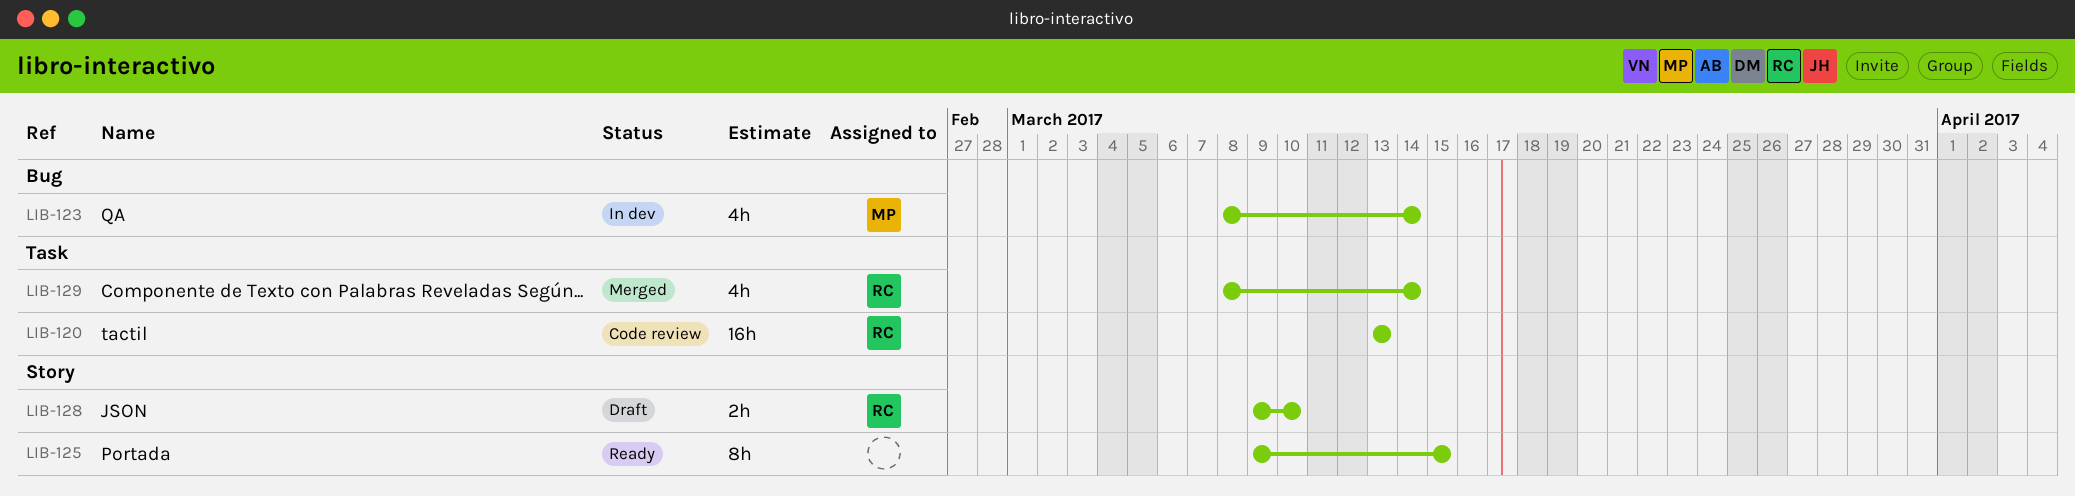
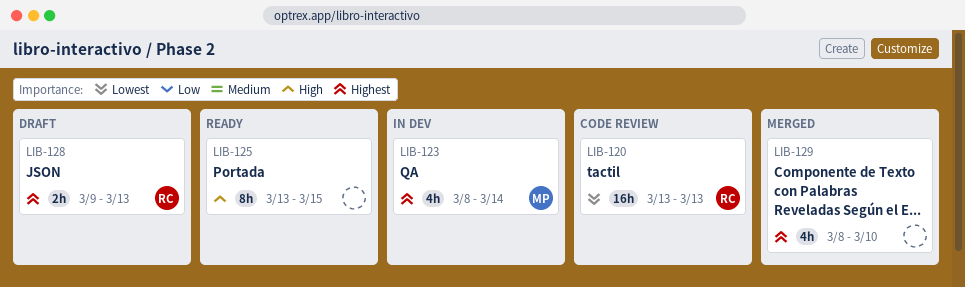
LIB-125, start: Mar 9 -> Mar 13
LIB-128, due: Mar 10 -> Mar 13
LIB-129, owner: RC -> none
LIB-129, due: Mar 14 -> Mar 10

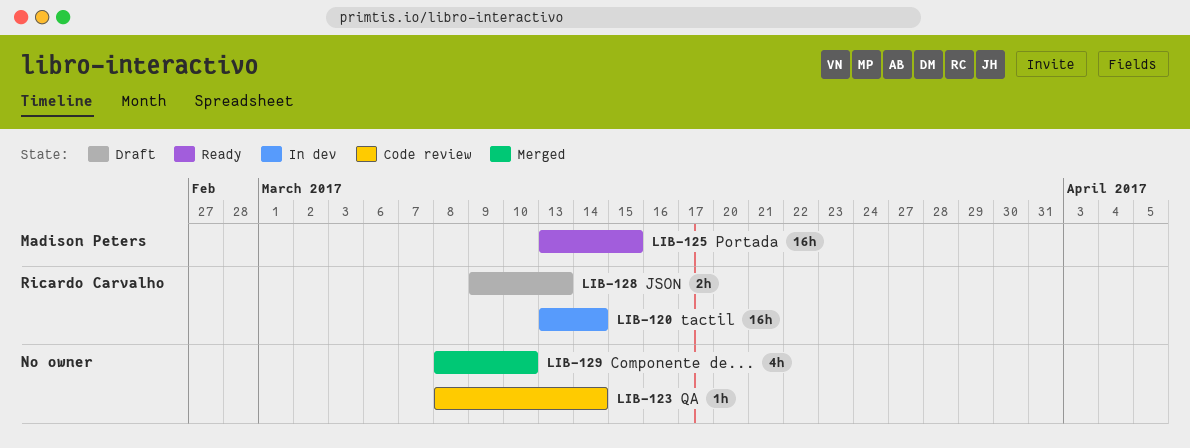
LIB-120, status: Code review -> In dev
LIB-120, due: Mar 13 -> Mar 14
LIB-123, status: In dev -> Code review
LIB-123, owner: Madison Peters -> none
LIB-123, estimate: 4h -> 1h
LIB-125, owner: none -> Madison Peters
LIB-125, estimate: 8h -> 16h

